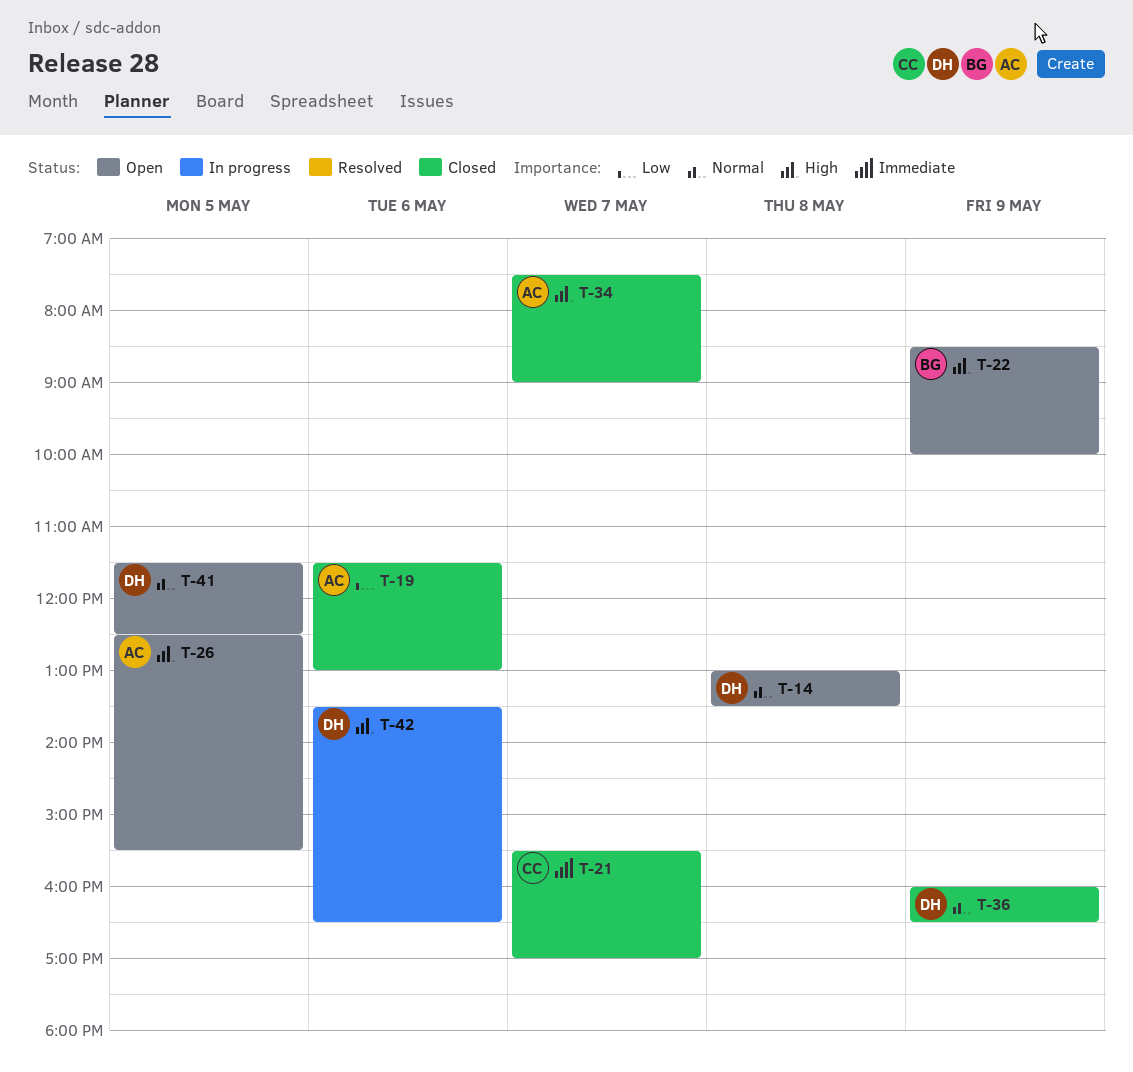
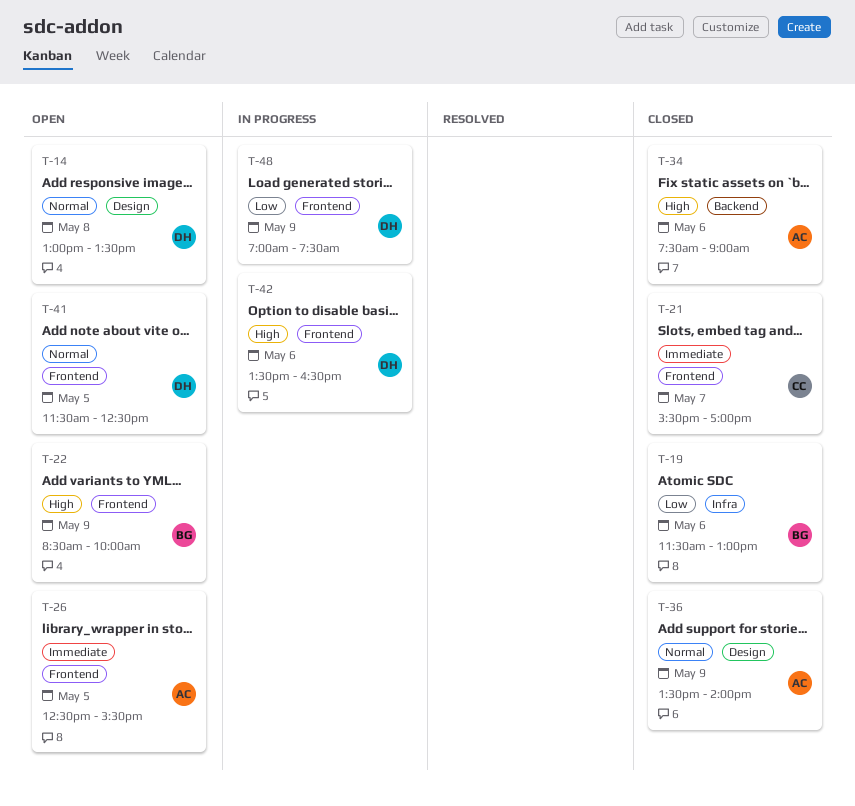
T-19, owner: AC -> BG
T-26, priority: High -> Immediate
T-34, day: May 7 -> May 6
T-36, owner: DH -> AC
T-36, begins: 16:00 -> 13:30
T-36, ends: 16:30 -> 14:00
T-48: none -> present

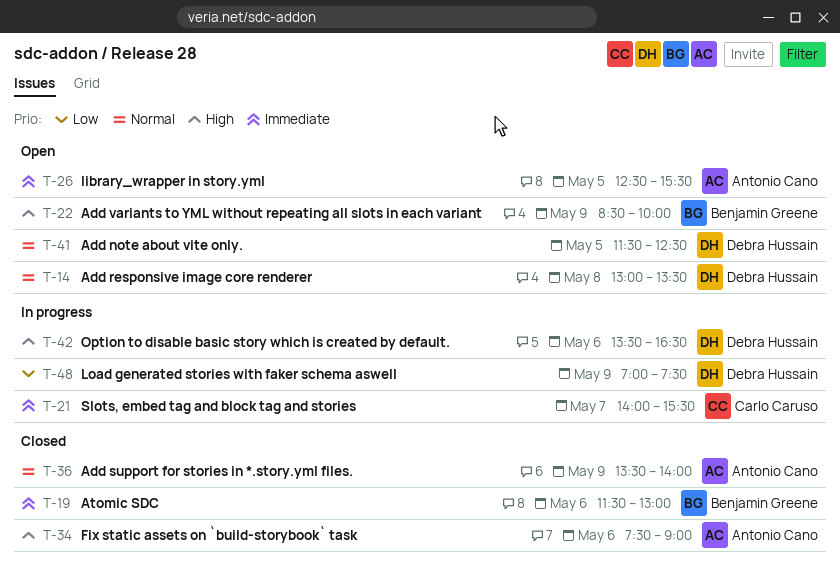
T-19, priority: Low -> Immediate
T-21, status: Closed -> In progress
T-21, begins: 15:30 -> 14:00
T-21, ends: 17:00 -> 15:30

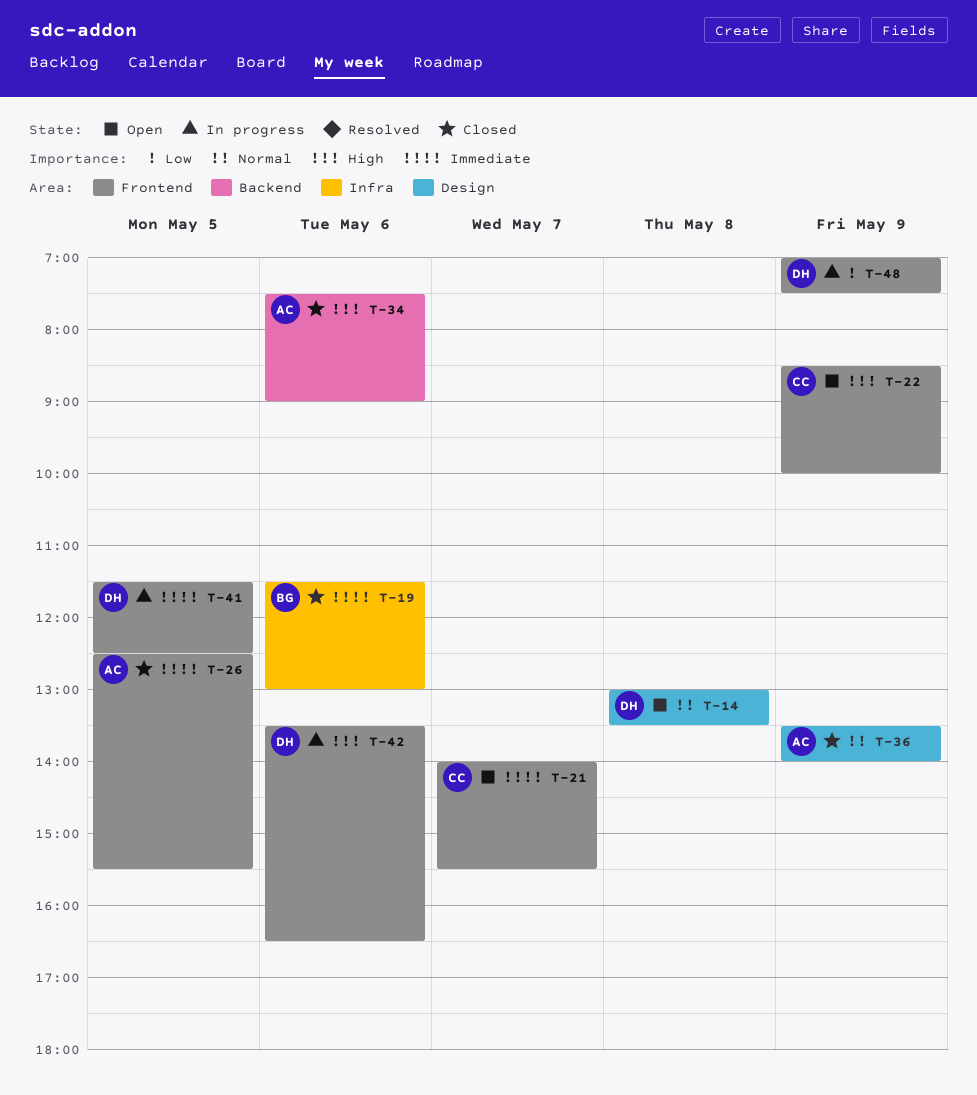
T-21, status: In progress -> Open
T-22, owner: Benjamin Greene -> Carlo Caruso
T-26, status: Open -> Closed
T-41, status: Open -> In progress
T-41, priority: Normal -> Immediate

